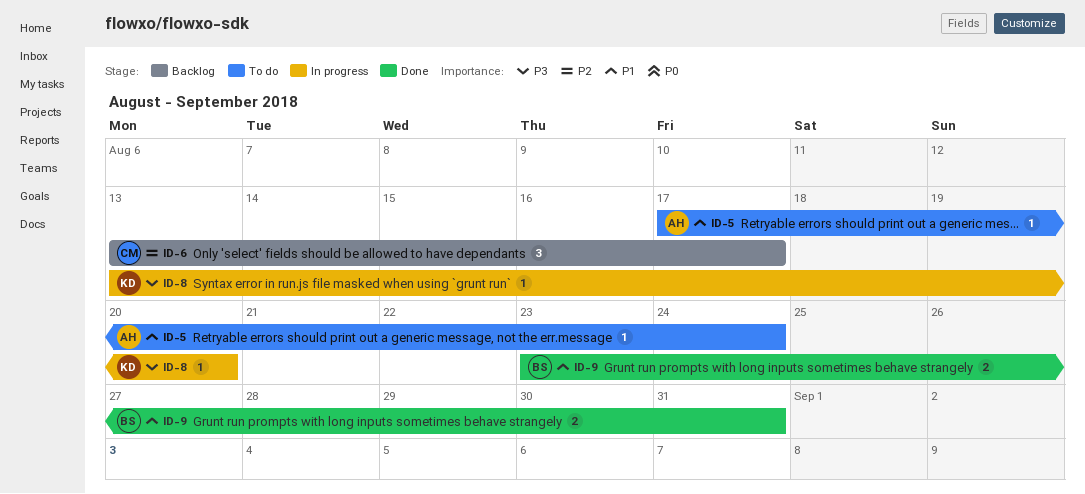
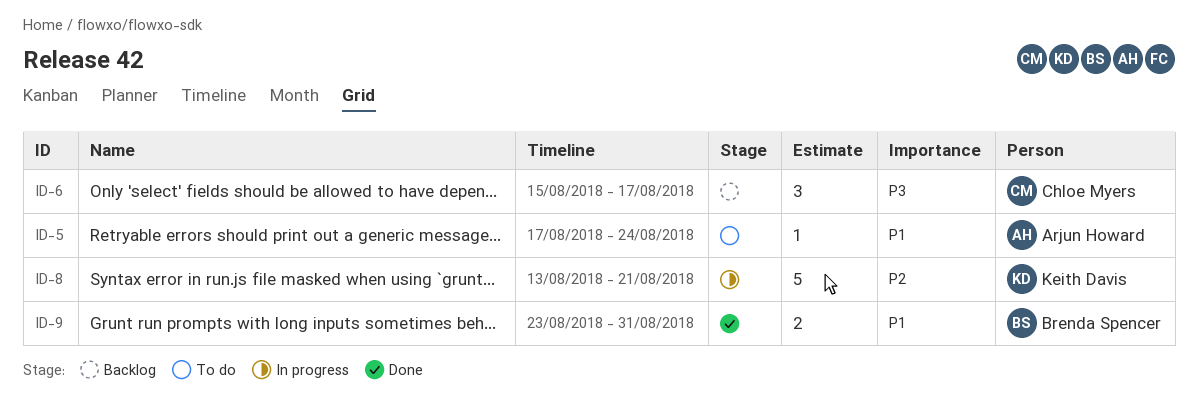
ID-6, priority: P2 -> P3
ID-6, start: Aug 13 -> Aug 15
ID-8, priority: P3 -> P2
ID-8, estimate: 1 -> 5
ID-8, due: Aug 20 -> Aug 21

